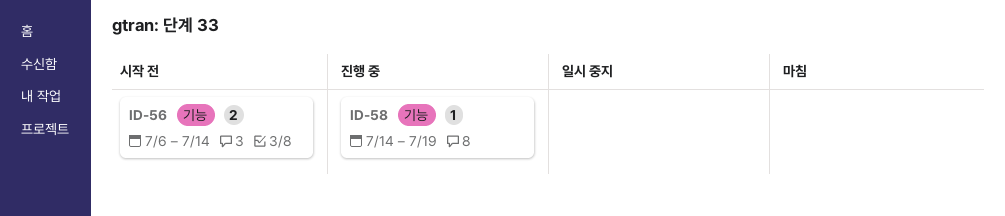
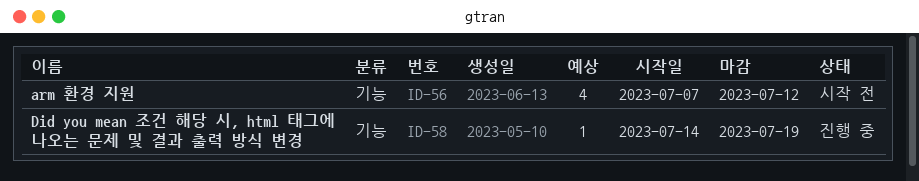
ID-56, estimate: 2 -> 4
ID-56, start: Jul 6 -> Jul 7
ID-56, due: Jul 14 -> Jul 12

